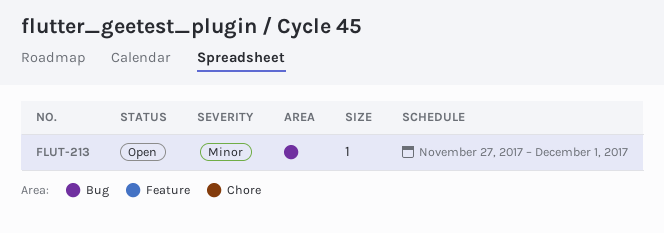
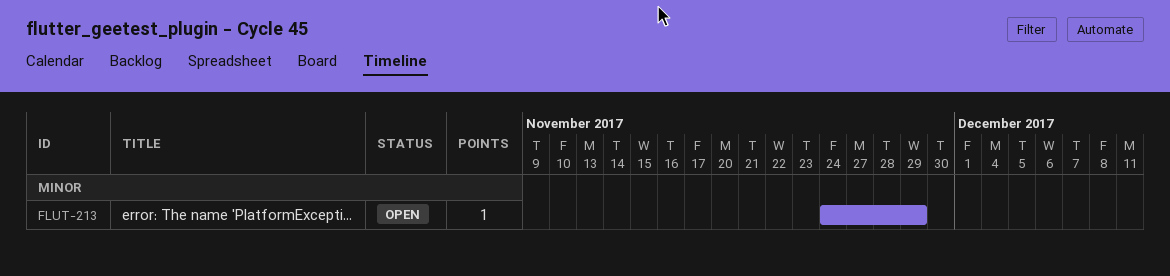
FLUT-213, start: Nov 27 -> Nov 24
FLUT-213, due: Dec 1 -> Nov 29

